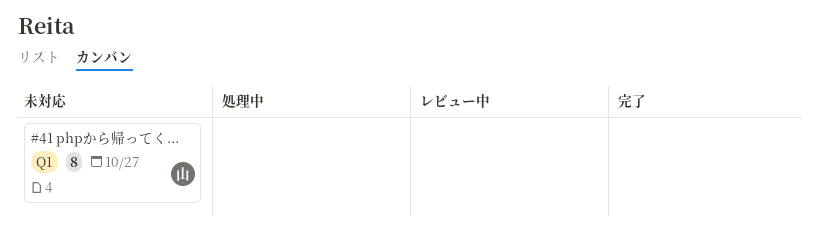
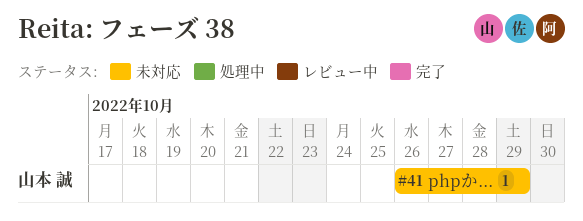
#41, estimate: 8 -> 1
#41, due: Oct 27 -> Oct 29

